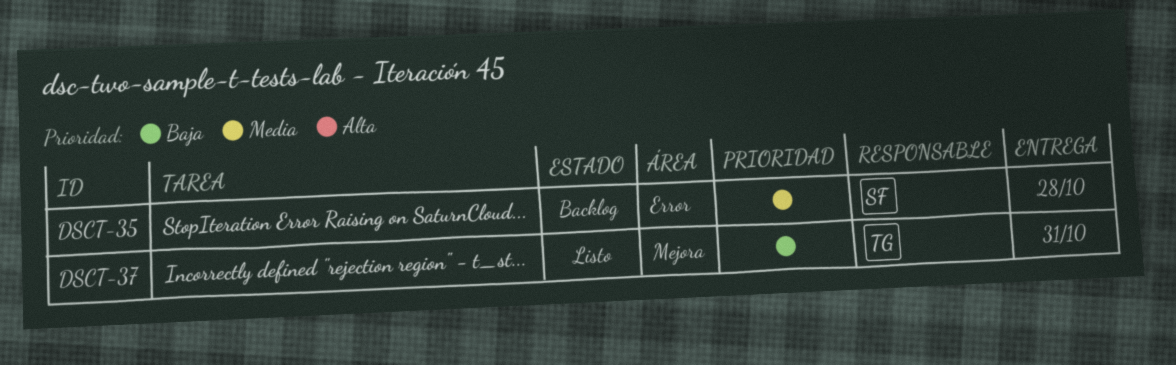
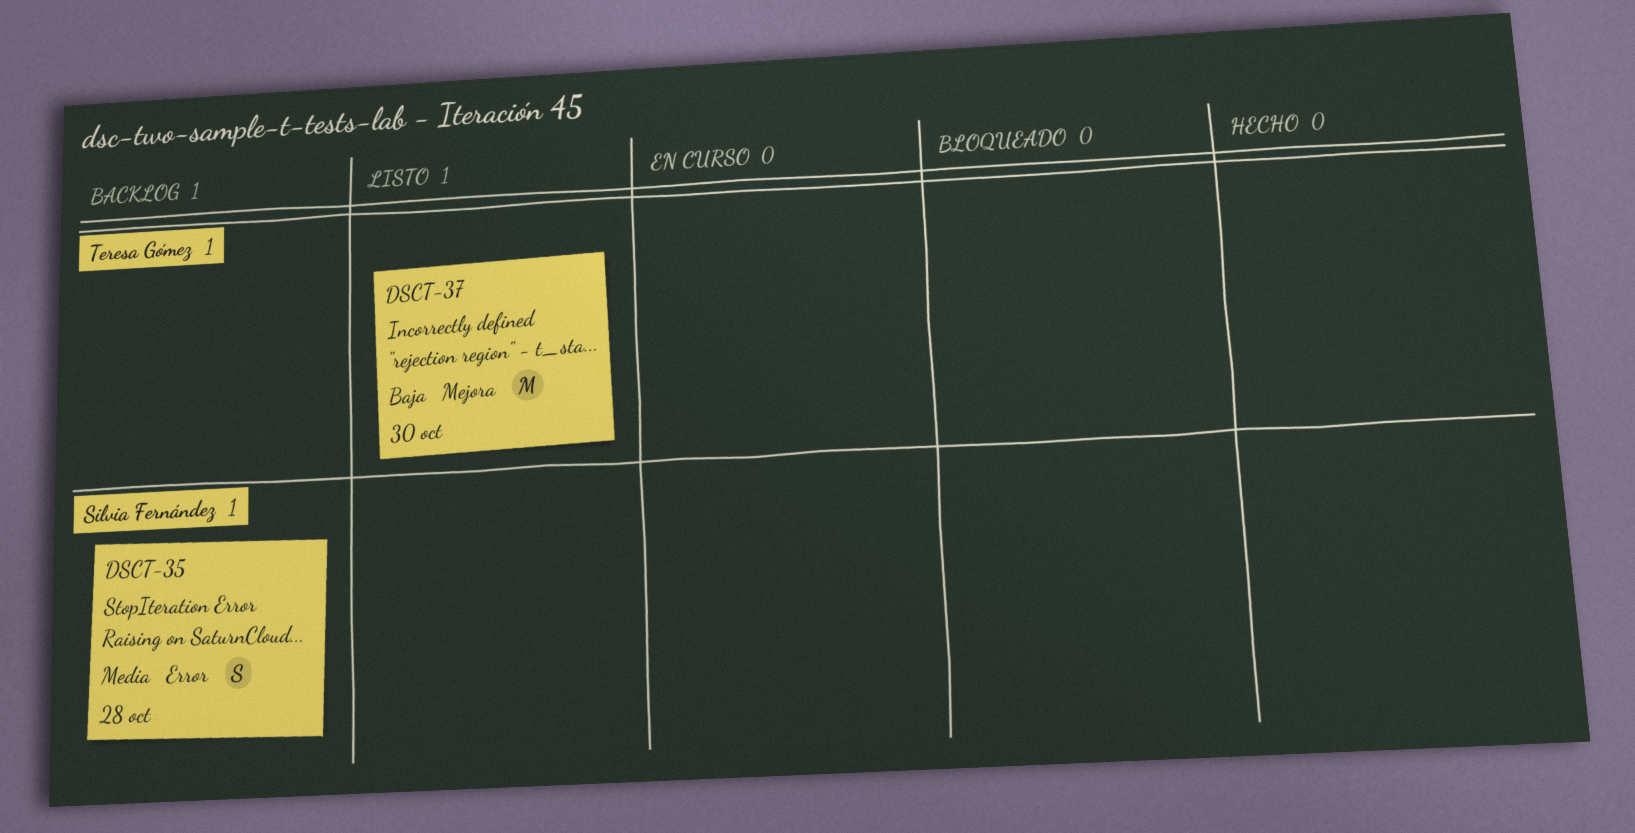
DSCT-37, due: Oct 31 -> Oct 30

